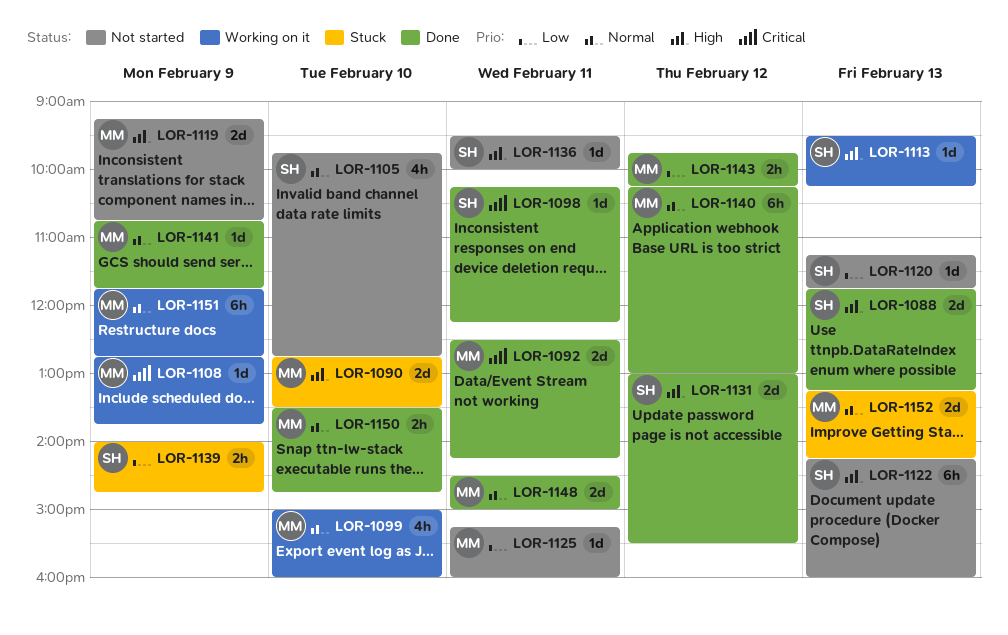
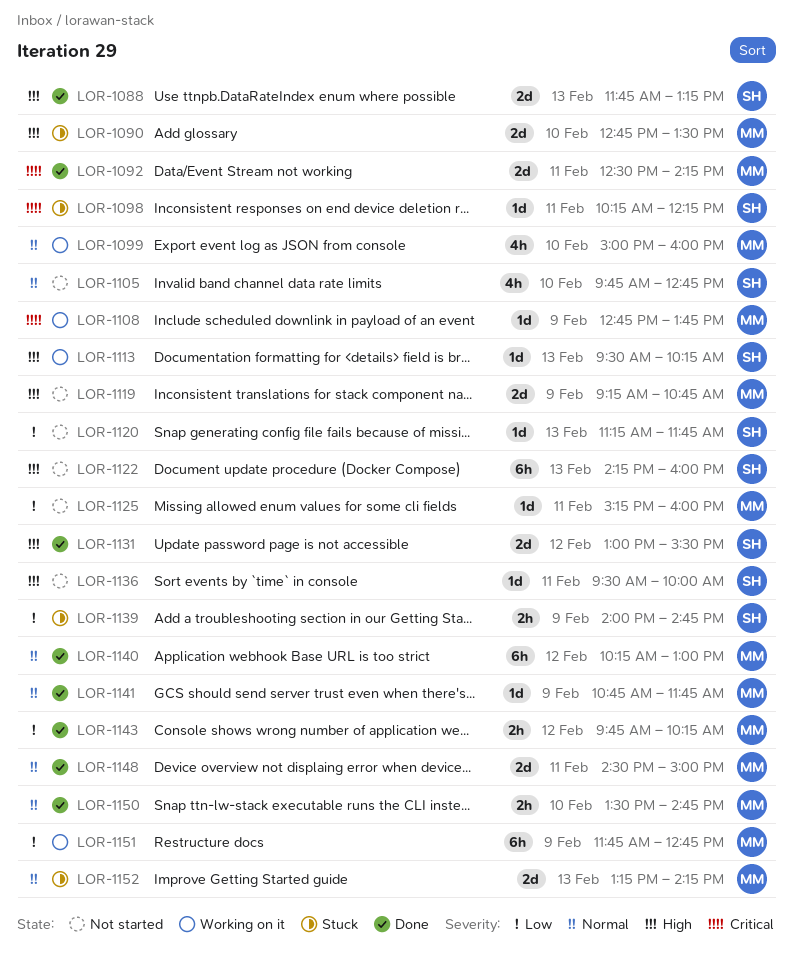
LOR-1098, status: Done -> Stuck
LOR-1151, priority: Normal -> Low

